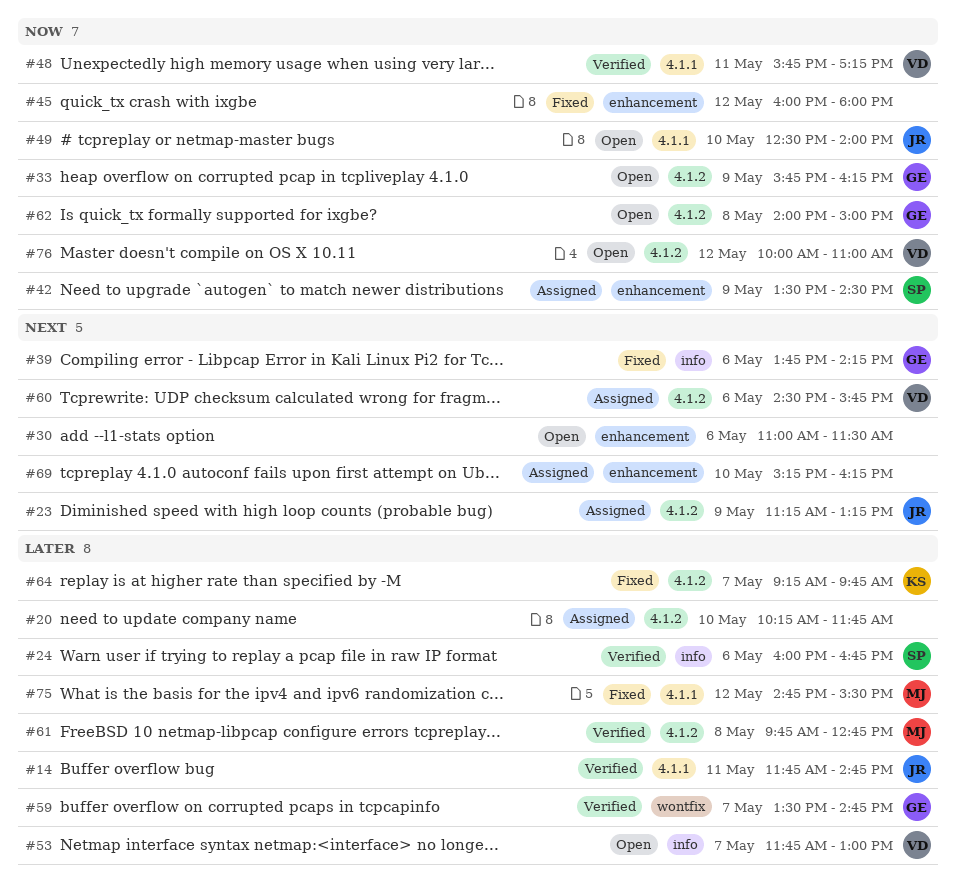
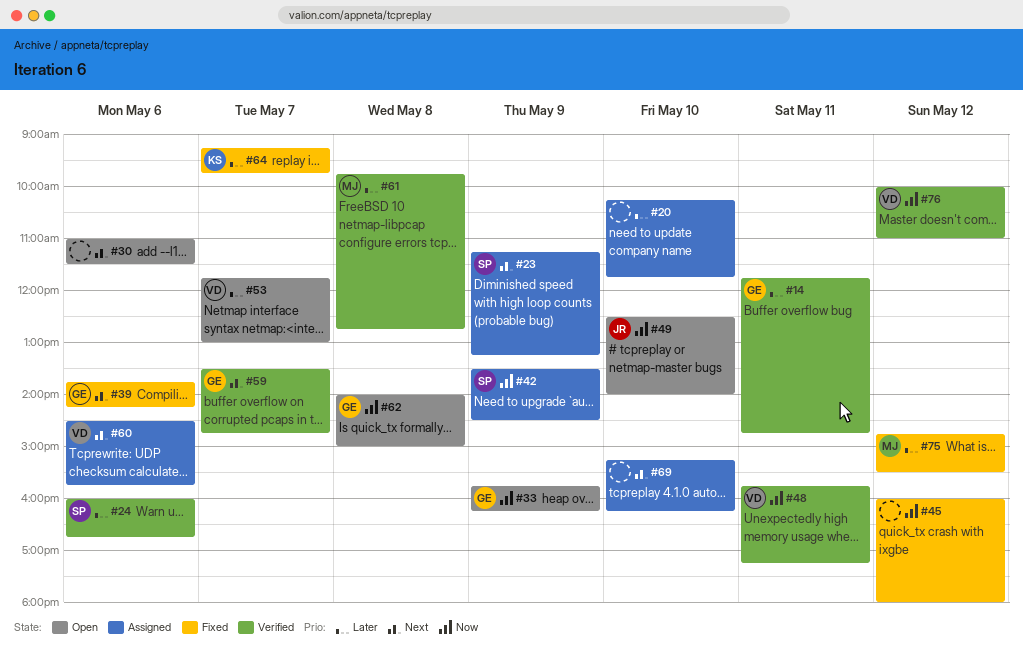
#14, owner: JR -> GE
#23, owner: JR -> SP
#59, priority: Later -> Next
#76, status: Open -> Verified

